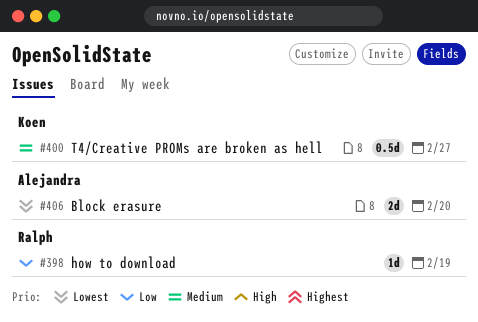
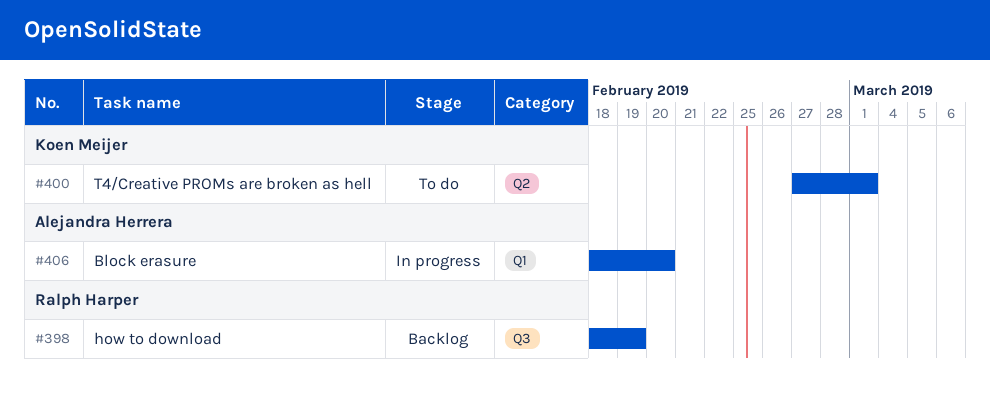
#400, due: Feb 27 -> Mar 1

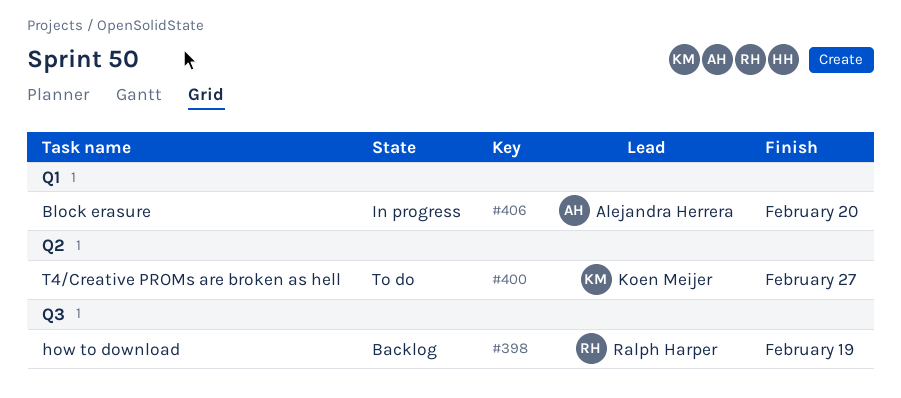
#400, due: Mar 1 -> Feb 27

